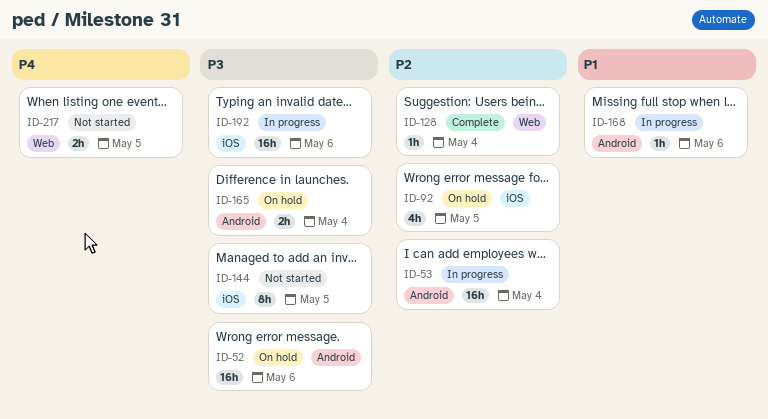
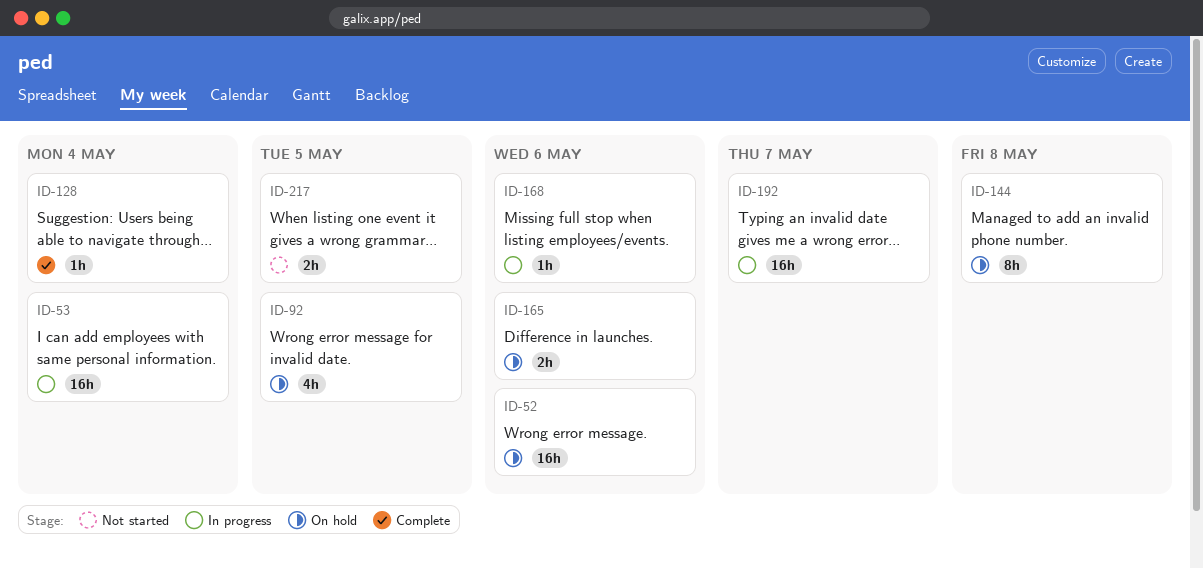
ID-144, status: Not started -> On hold
ID-144, due: May 5 -> May 8
ID-165, due: May 4 -> May 6
ID-192, due: May 6 -> May 7

